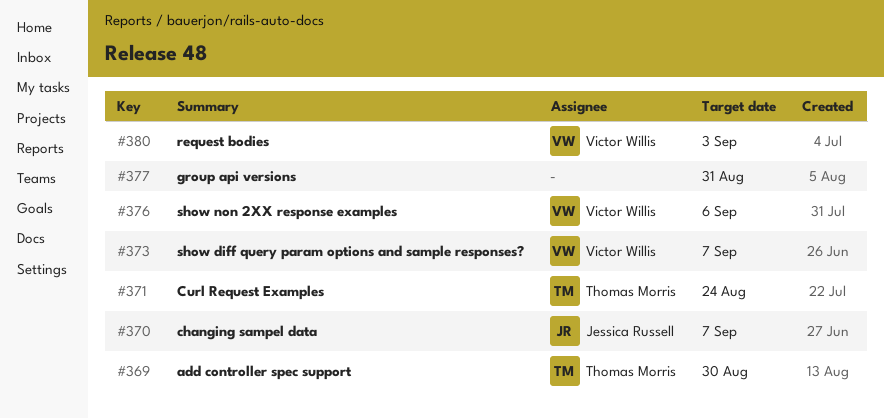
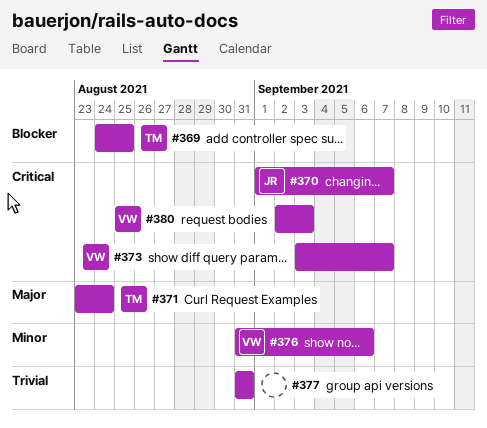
#369, due: Aug 30 -> Aug 25

